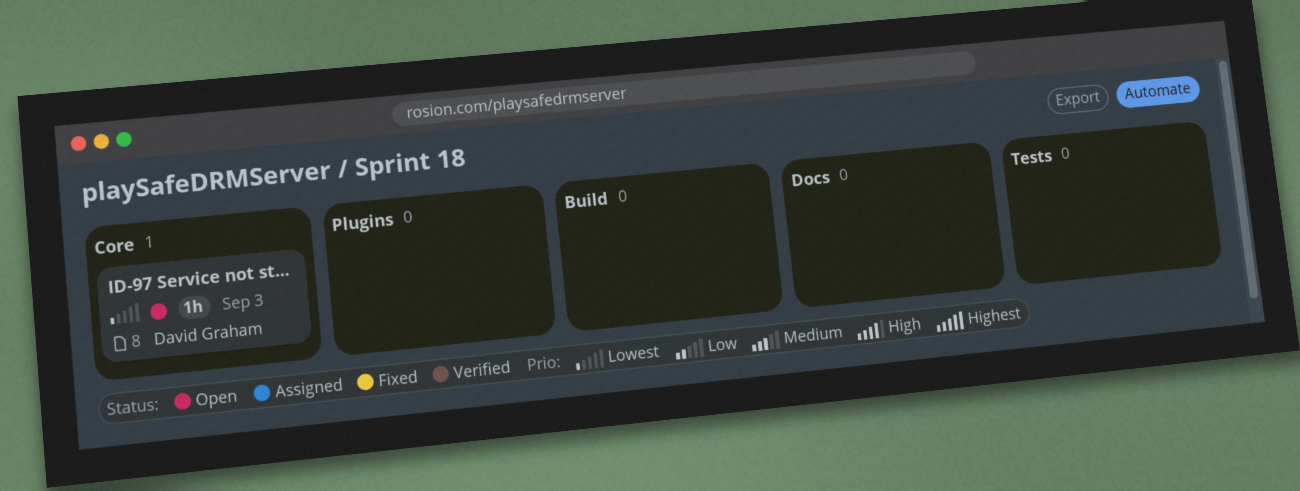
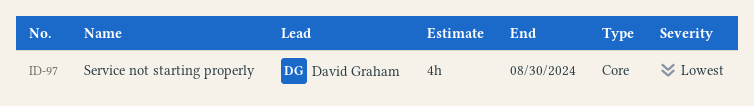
ID-97, estimate: 1h -> 4h
ID-97, due: Sep 3 -> Aug 30

